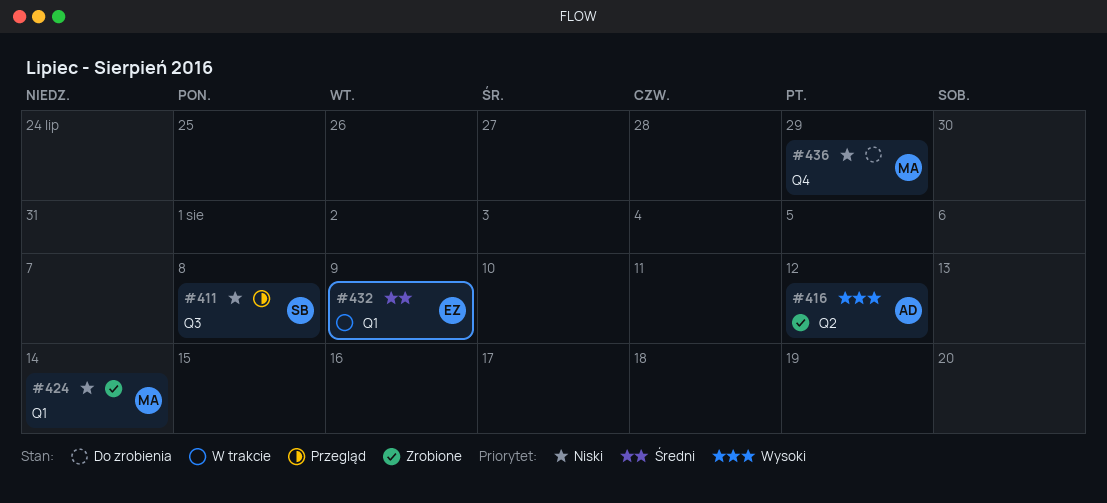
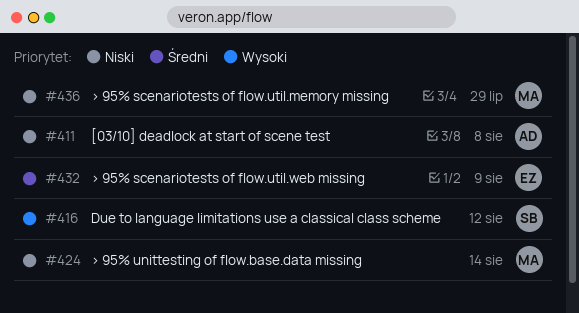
#411, owner: SB -> AD
#416, owner: AD -> SB

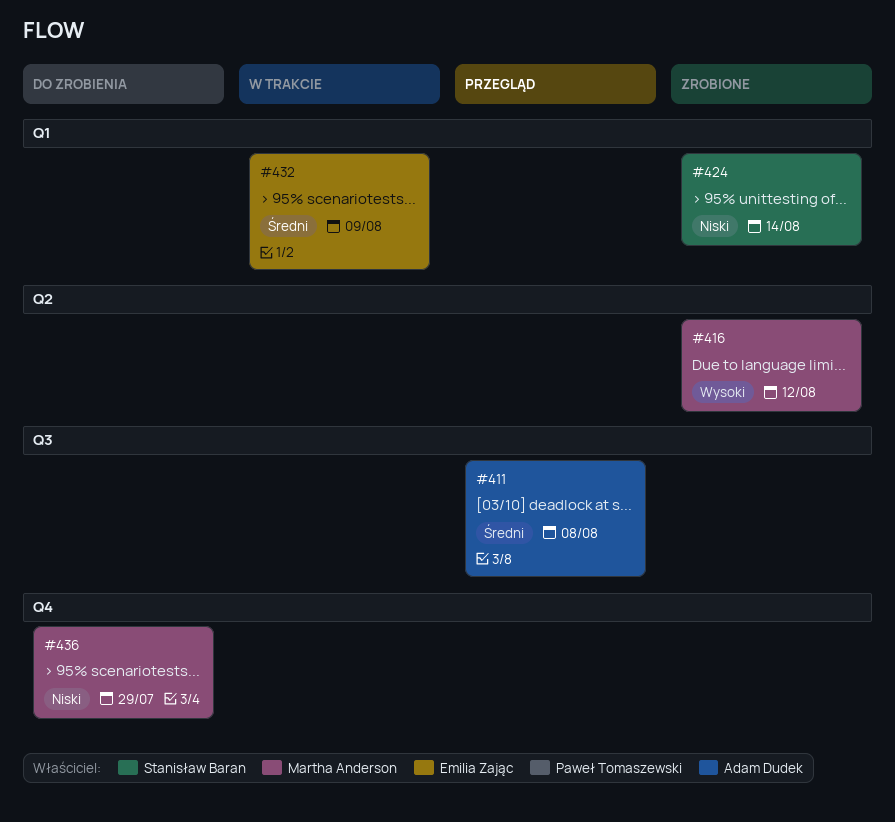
#411, priority: Niski -> Średni
#416, owner: Stanisław Baran -> Martha Anderson
#424, owner: Martha Anderson -> Stanisław Baran

